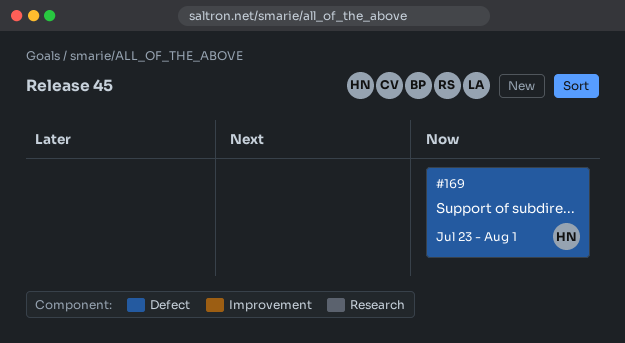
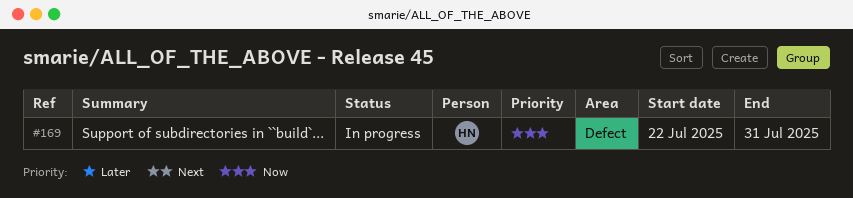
#169, start: Jul 23 -> Jul 22
#169, due: Aug 1 -> Jul 31

